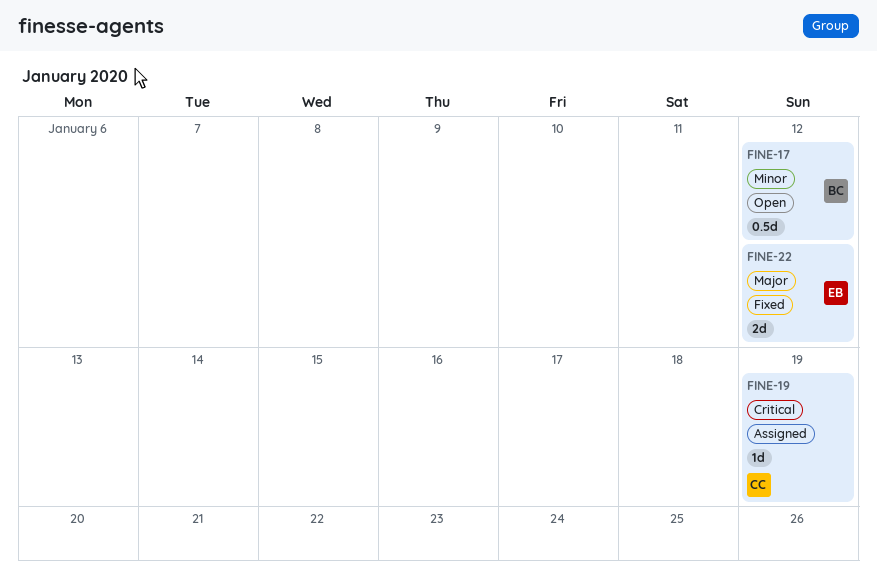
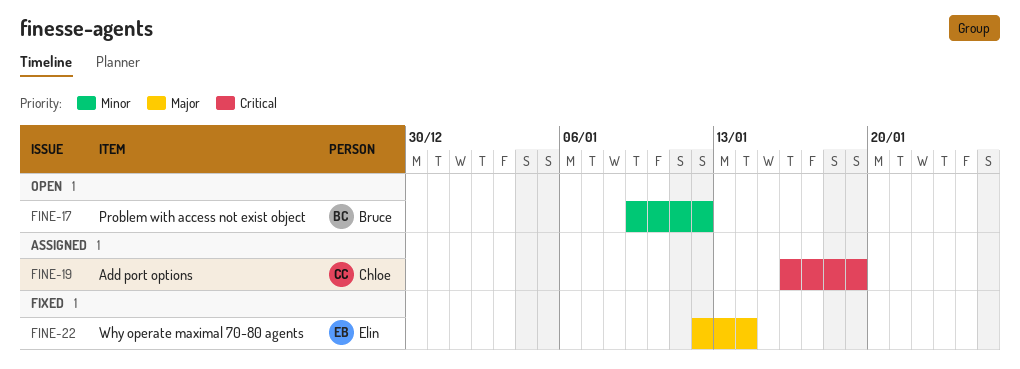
FINE-22, due: Jan 12 -> Jan 14

